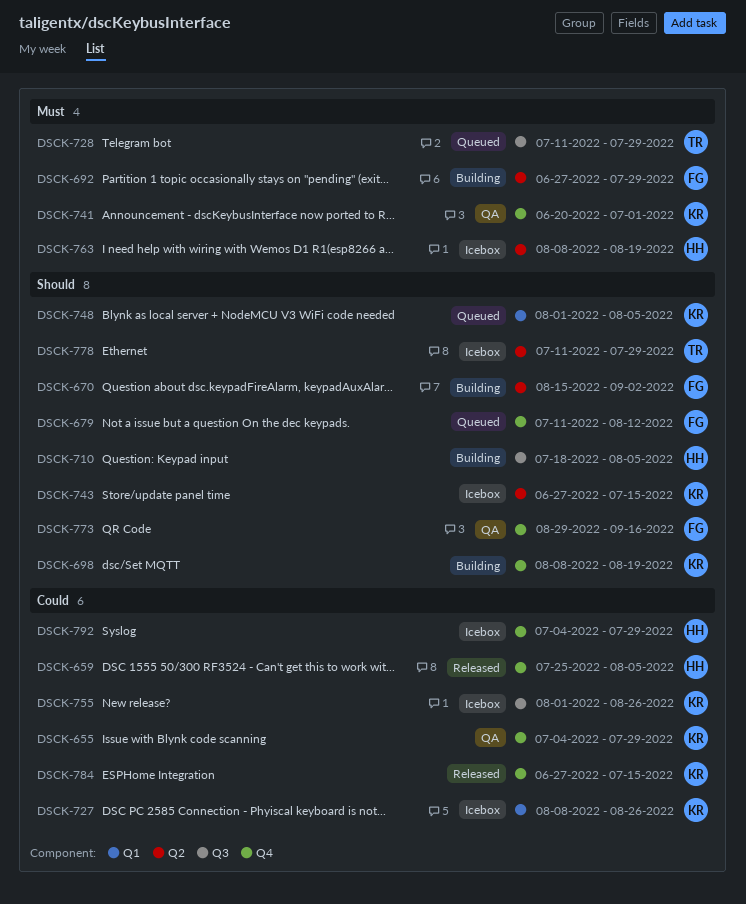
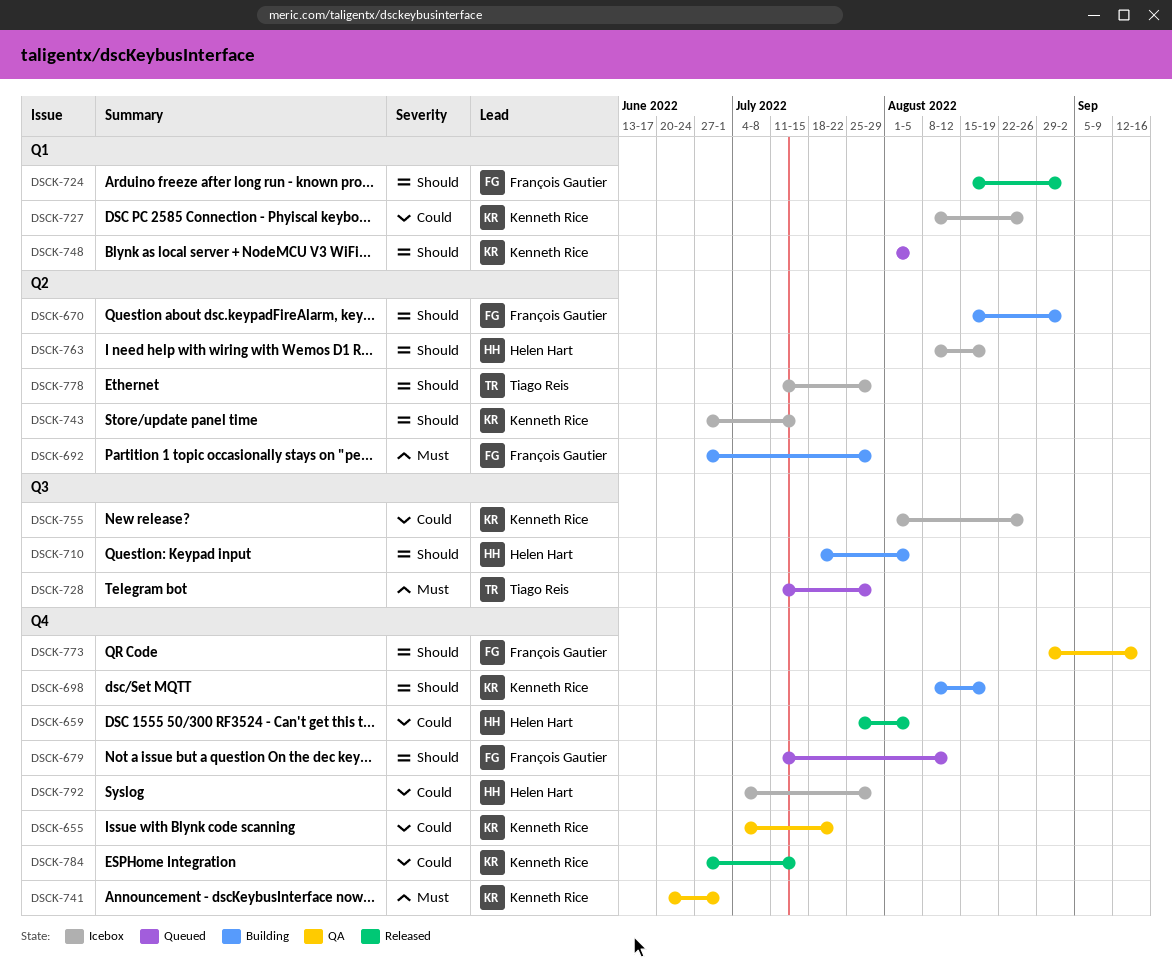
DSCK-655, due: Jul 29 -> Jul 22
DSCK-724: none -> present
DSCK-763, priority: Must -> Should

